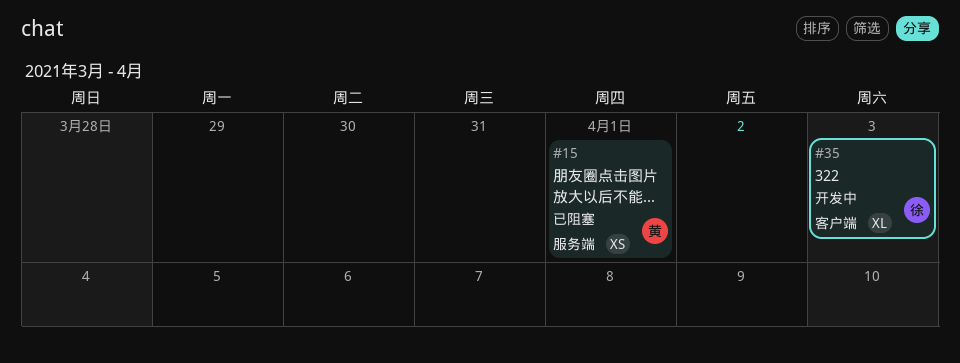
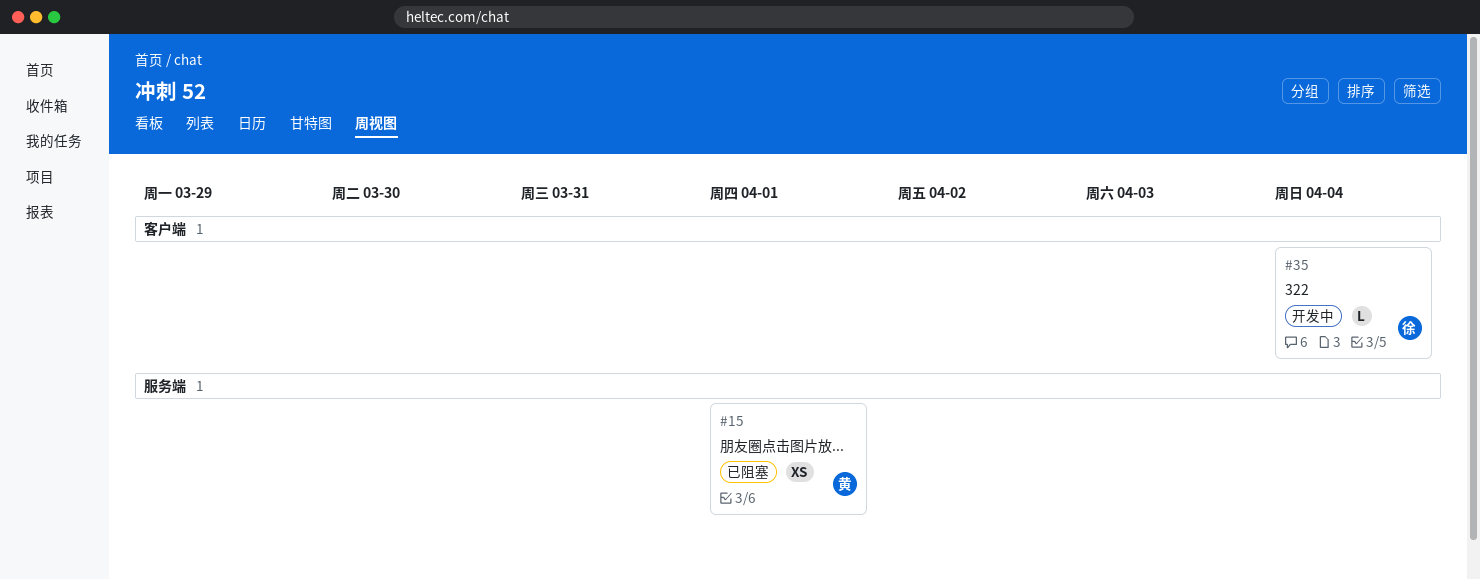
#35, estimate: XL -> L
#35, due: Apr 3 -> Apr 4

